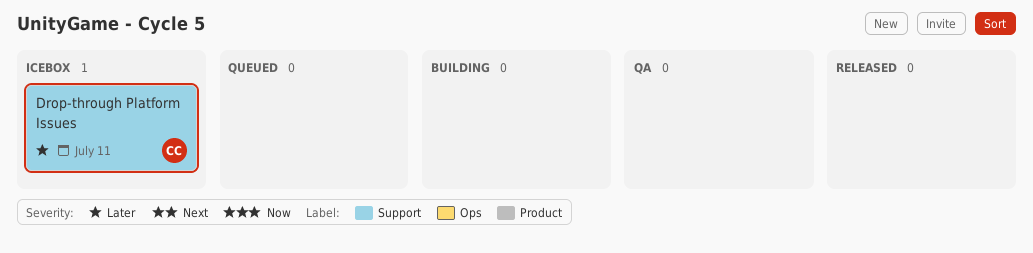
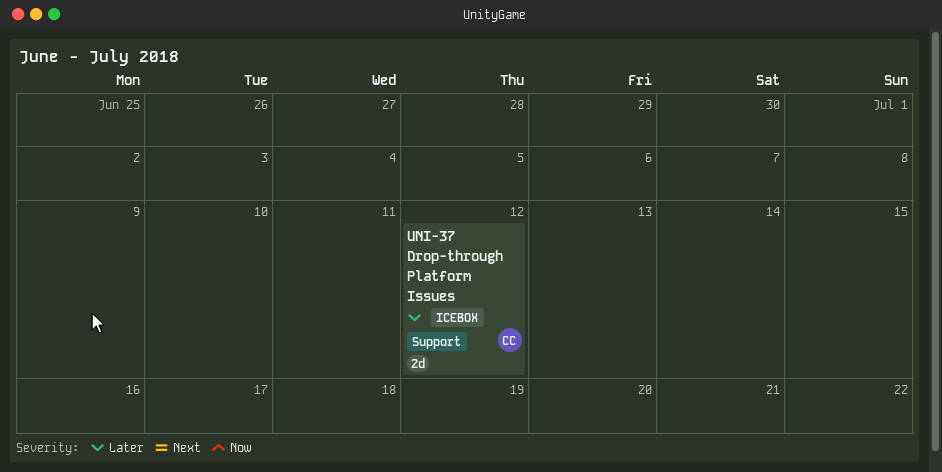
Drop-through Platform Issues, due: Jul 11 -> Jul 12

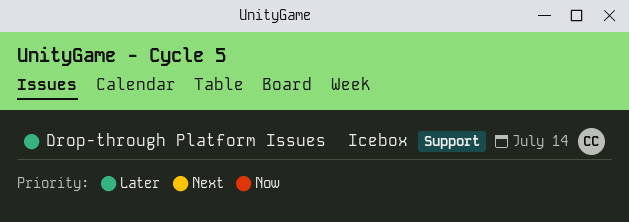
Drop-through Platform Issues, due: Jul 12 -> Jul 14

